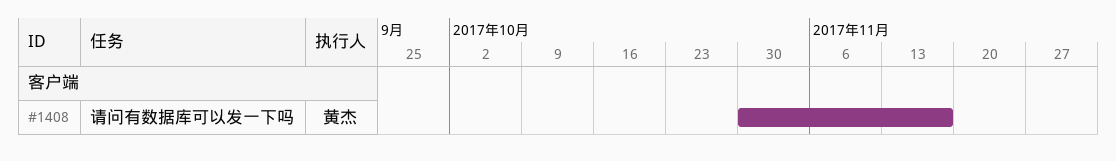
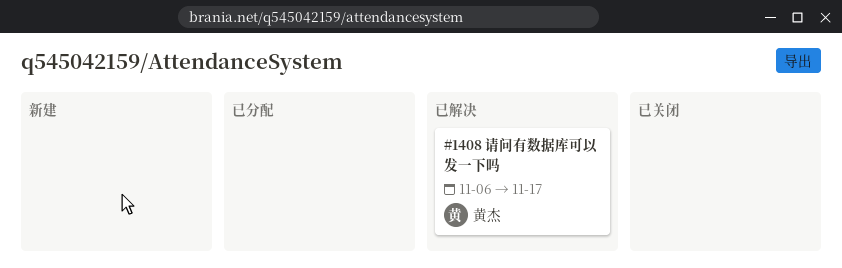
#1408, start: Oct 30 -> Nov 6

